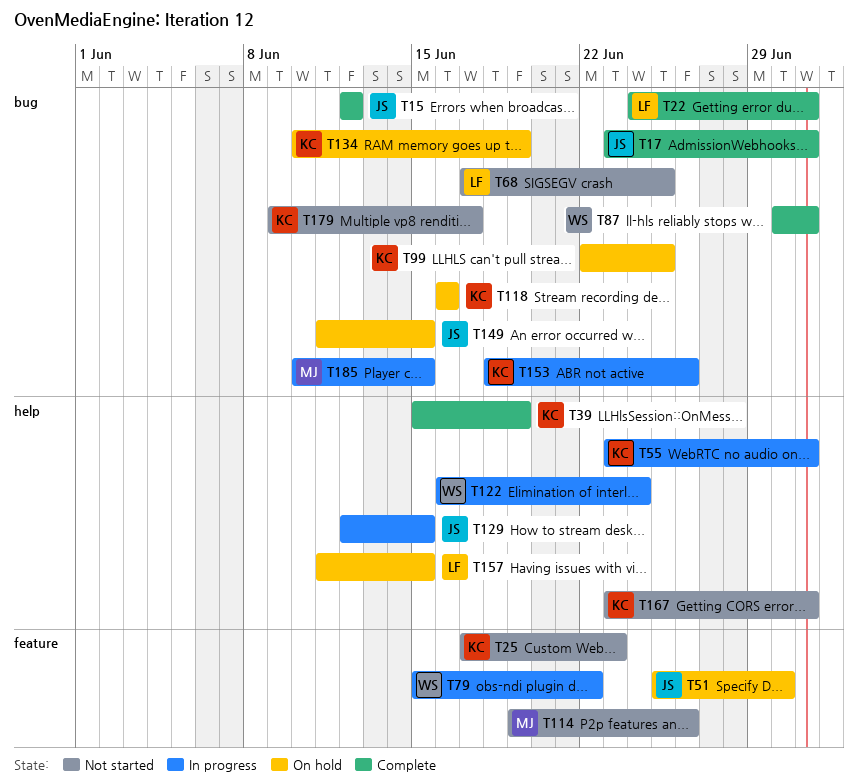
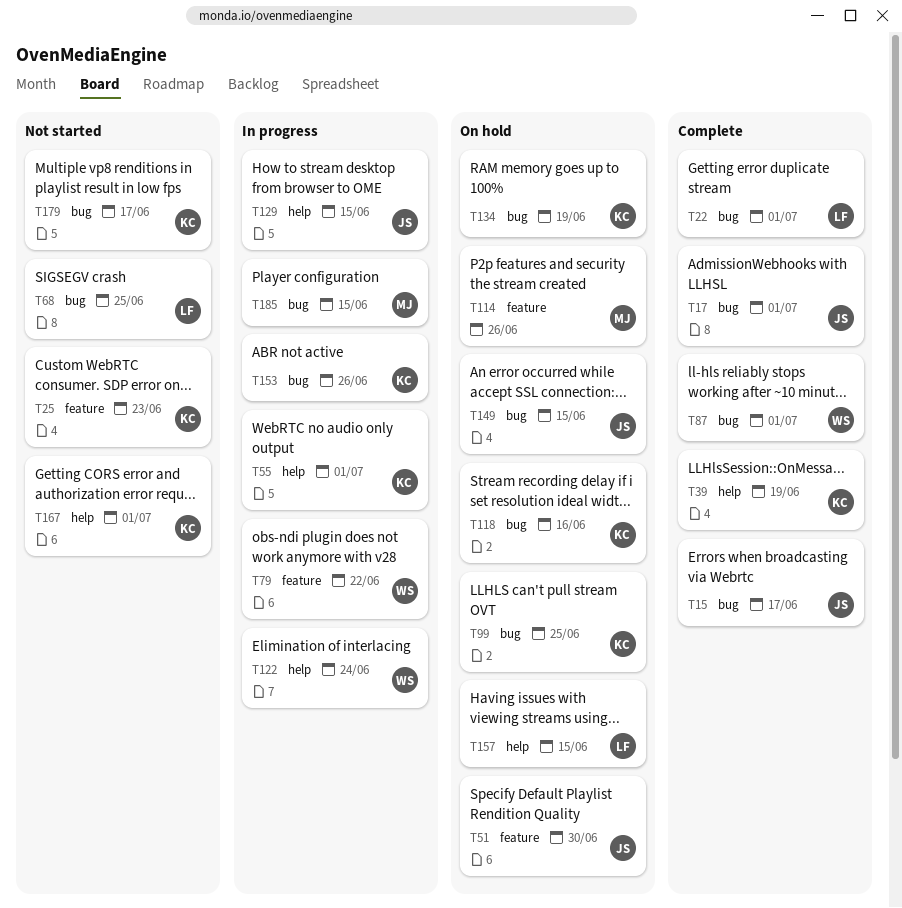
T15, due: Jun 12 -> Jun 17
T114, status: Not started -> On hold

